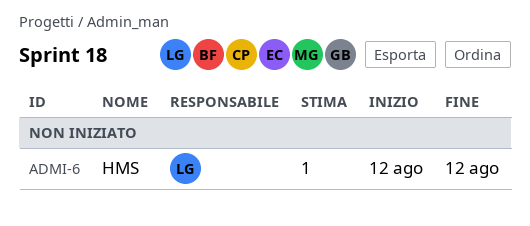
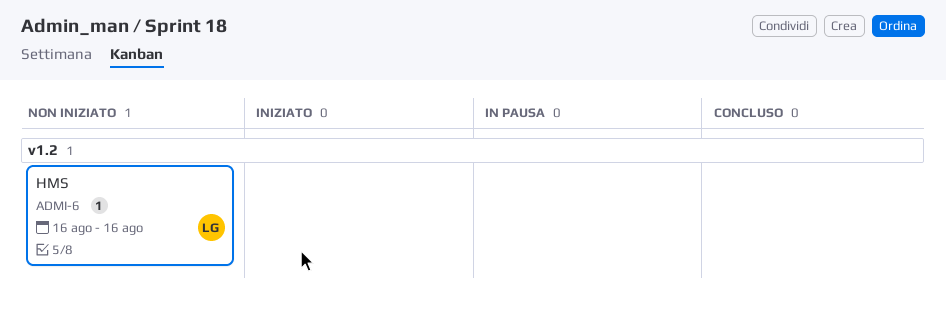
ADMI-6, start: Aug 12 -> Aug 16
ADMI-6, due: Aug 12 -> Aug 16

